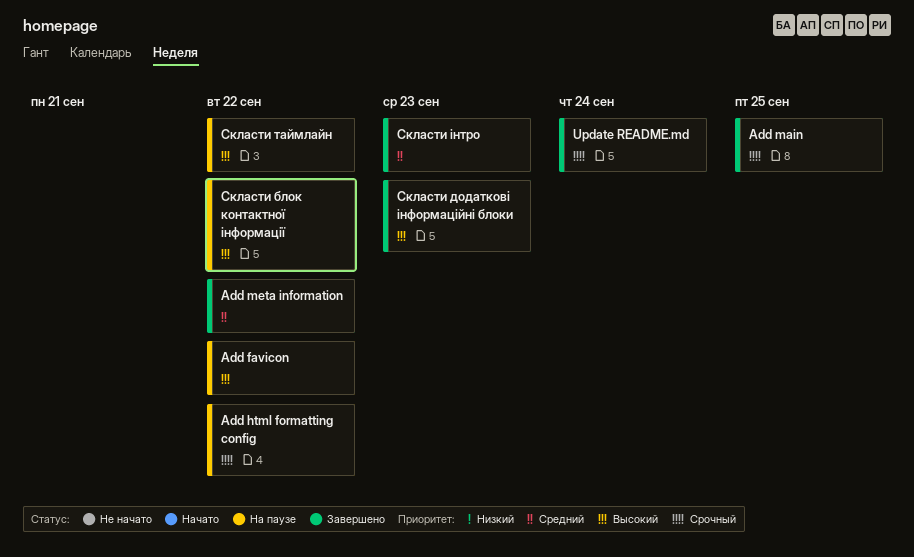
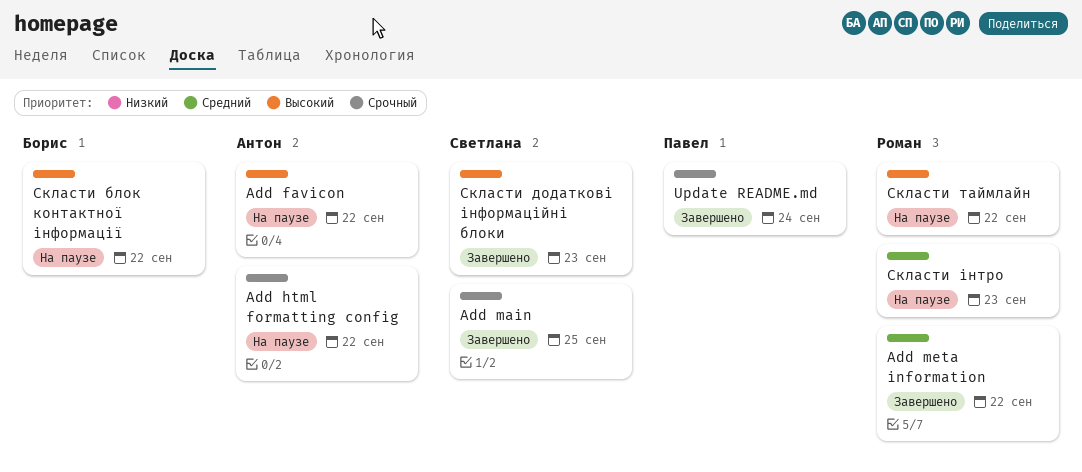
Скласти інтро, status: Завершено -> На паузе

